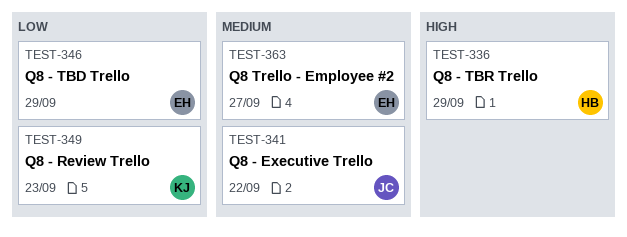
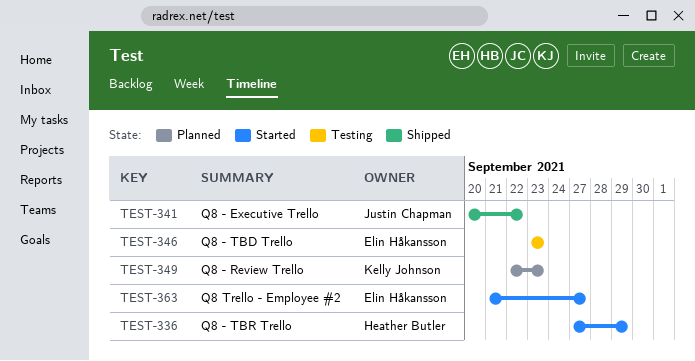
TEST-346, due: Sep 29 -> Sep 23

